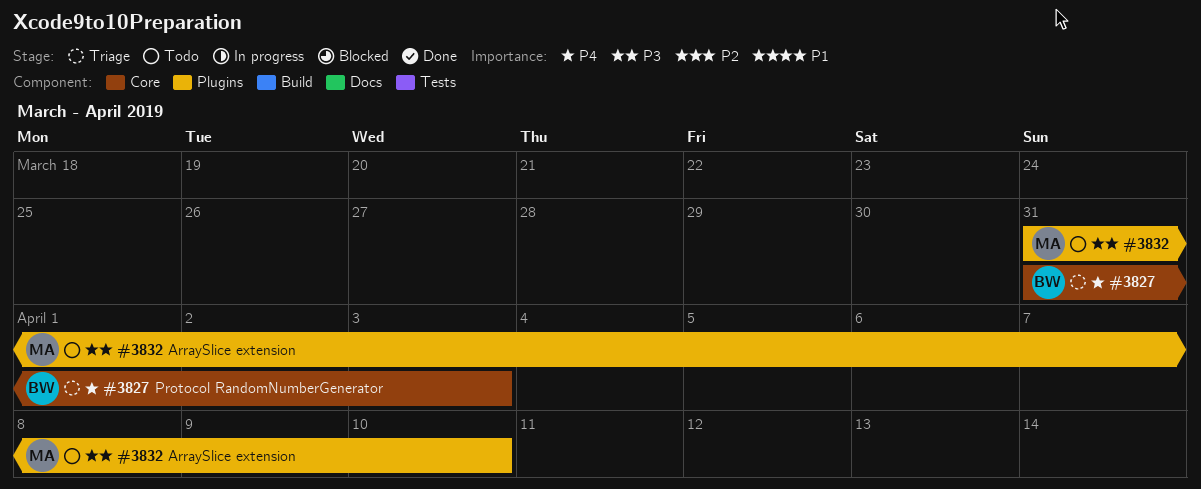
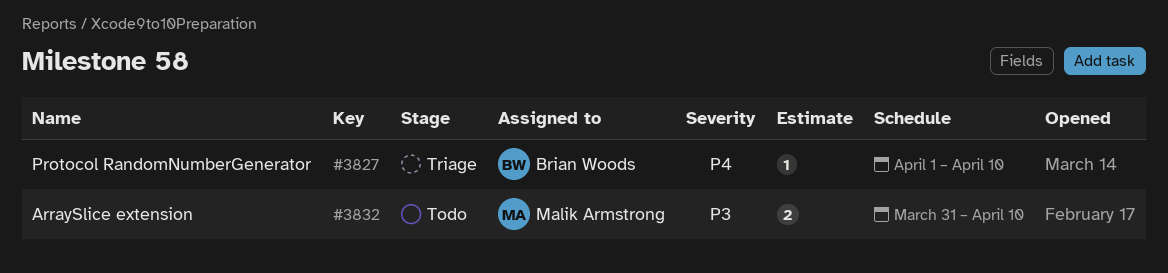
#3827, start: Mar 31 -> Apr 1
#3827, due: Apr 3 -> Apr 10

